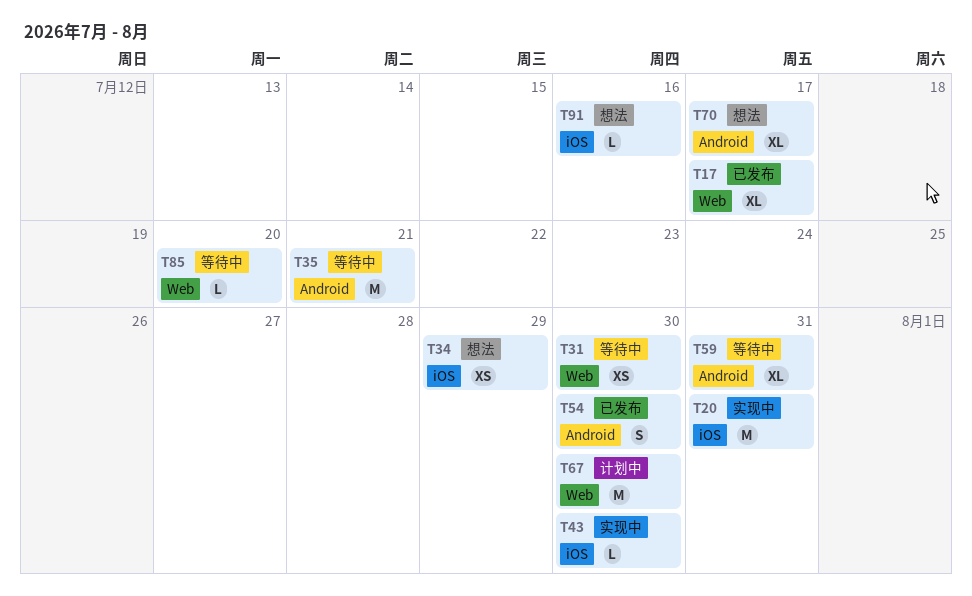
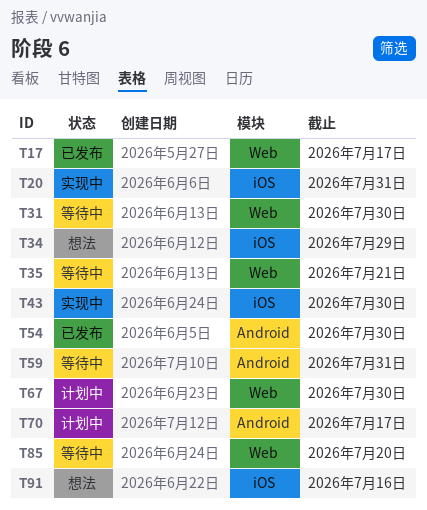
T35, label: Android -> Web
T70, status: 想法 -> 计划中

